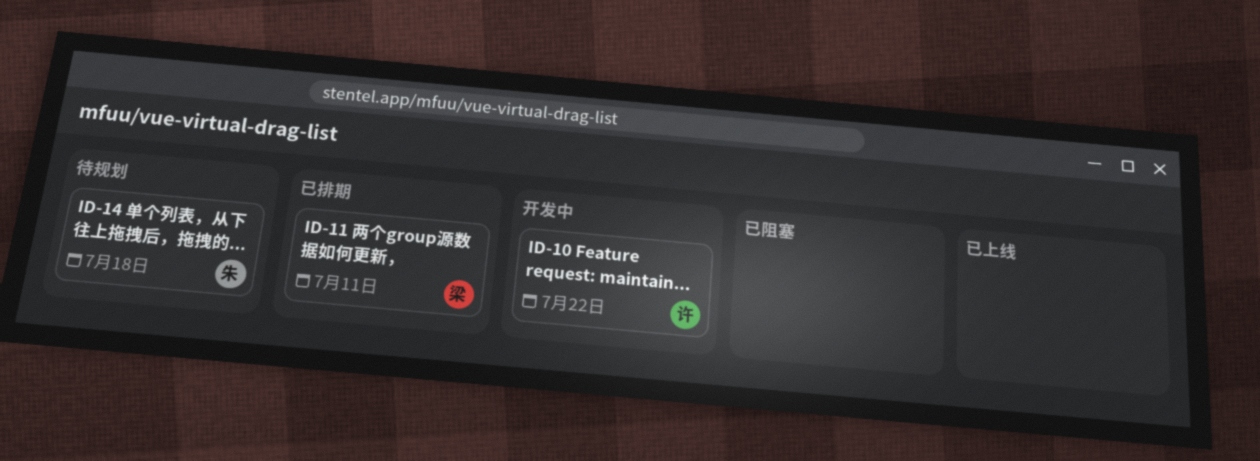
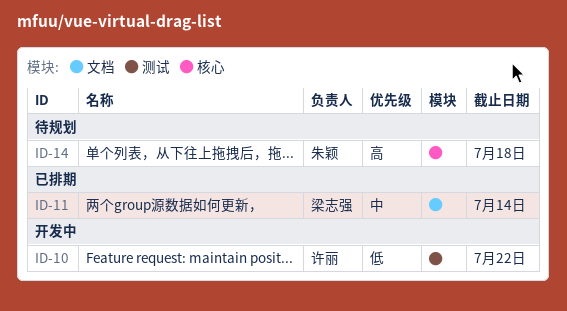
ID-11, due: Jul 11 -> Jul 14

